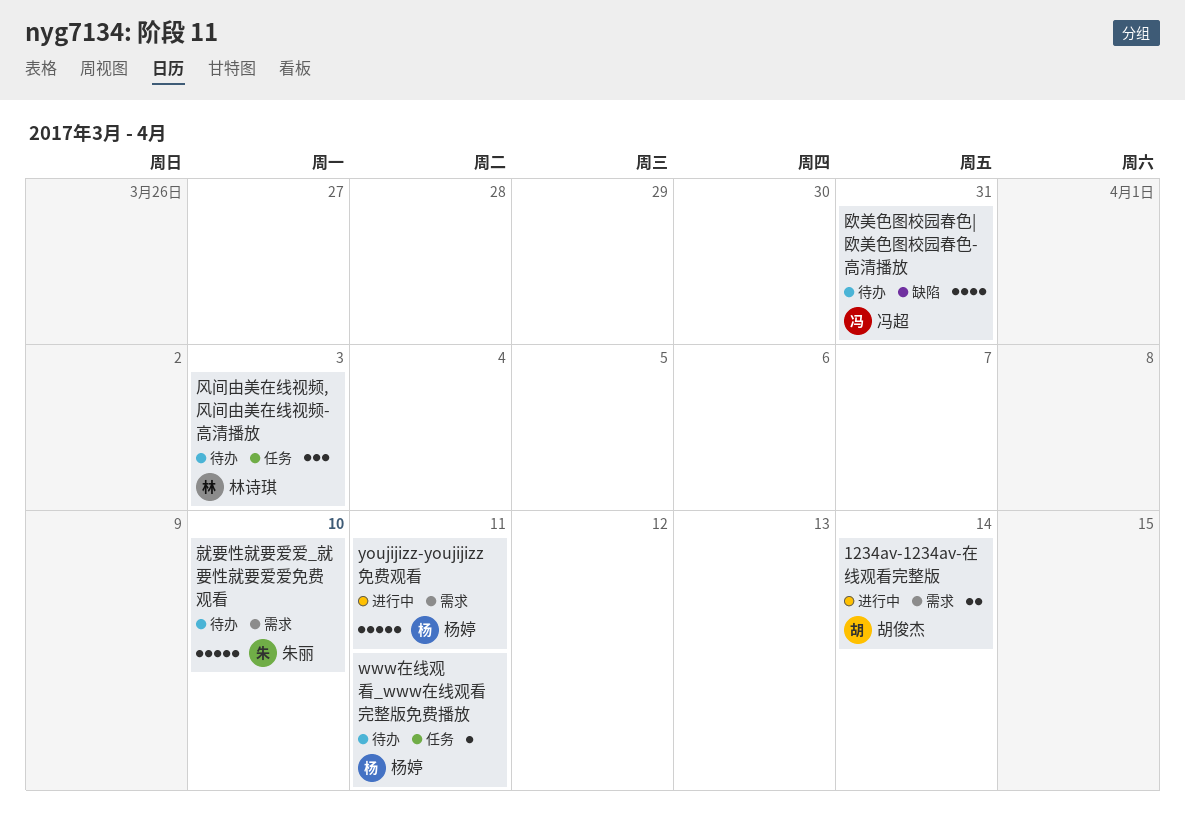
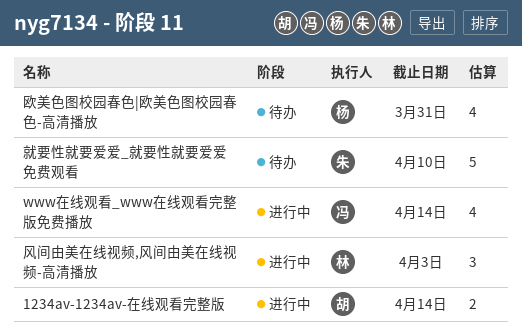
www在线观看_www在线观看完整版免费播放, status: 待办 -> 进行中
www在线观看_www在线观看完整版免费播放, owner: 杨婷 -> 冯超
www在线观看_www在线观看完整版免费播放, estimate: 1 -> 4
www在线观看_www在线观看完整版免费播放, due: Apr 11 -> Apr 14
youjijizz-youjijizz免费观看: present -> none
欧美色图校园春色|欧美色图校园春色-高清播放, owner: 冯超 -> 杨婷
风间由美在线视频,风间由美在线视频-高清播放, status: 待办 -> 进行中

